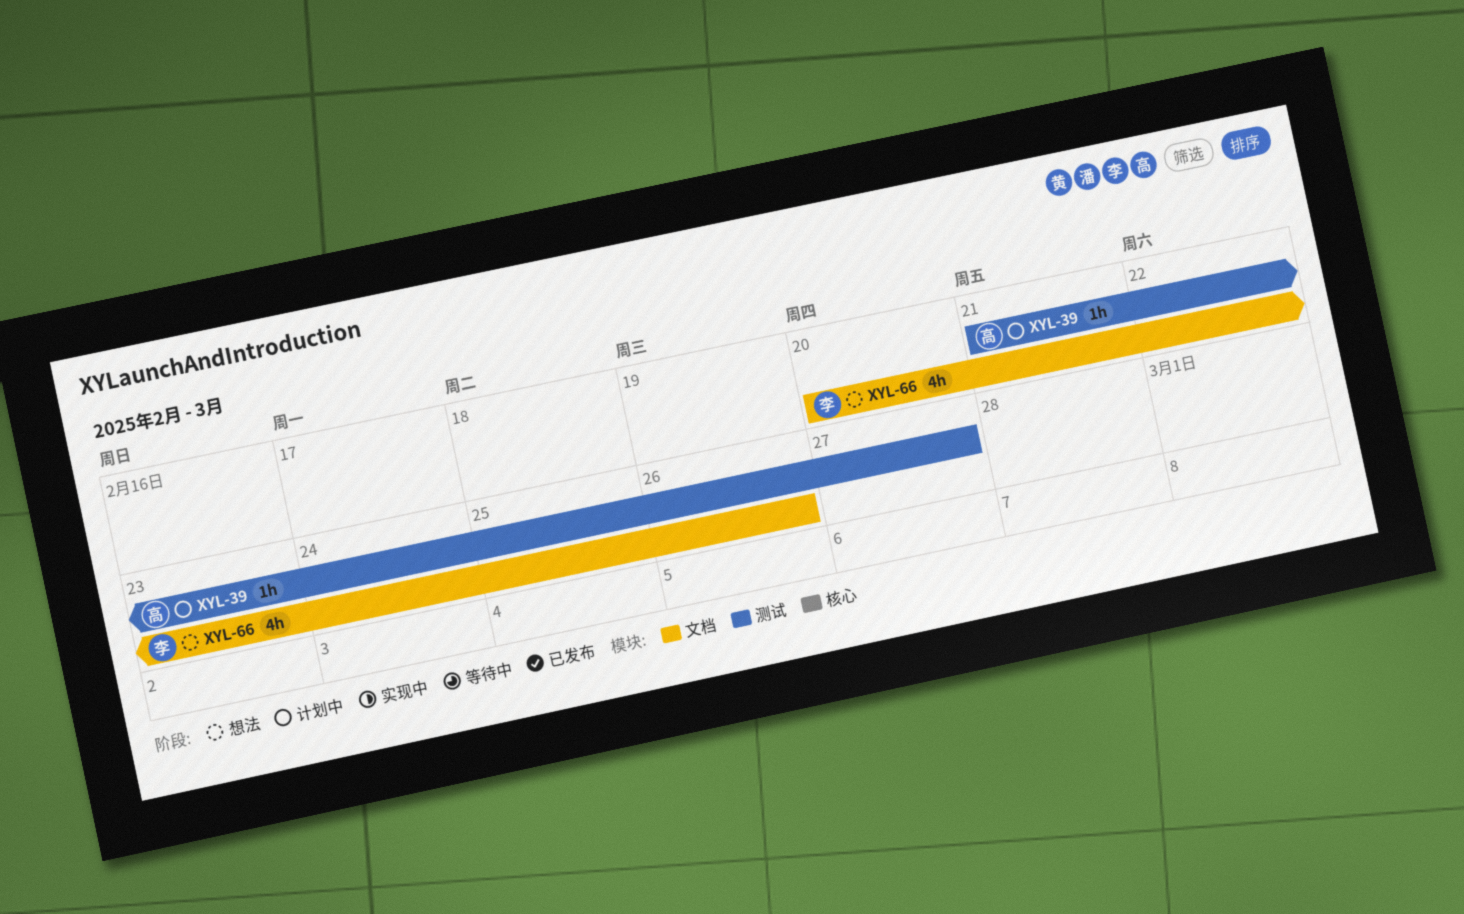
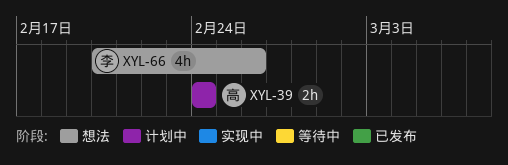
XYL-39, estimate: 1h -> 2h
XYL-39, start: Feb 21 -> Feb 24
XYL-39, due: Feb 27 -> Feb 24

